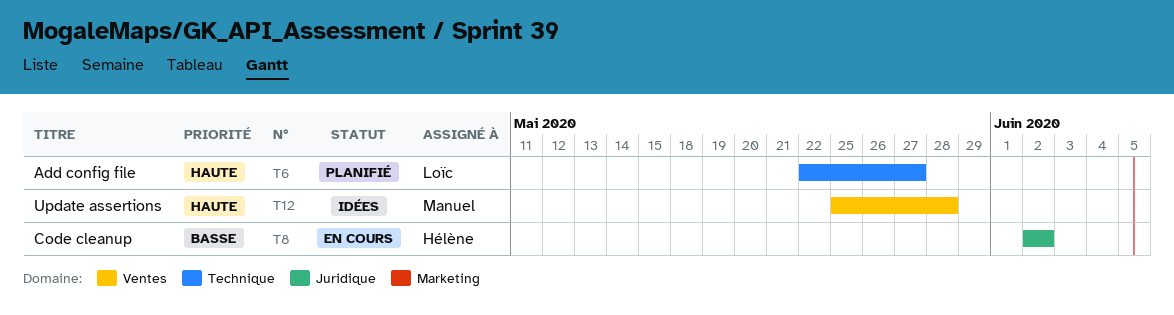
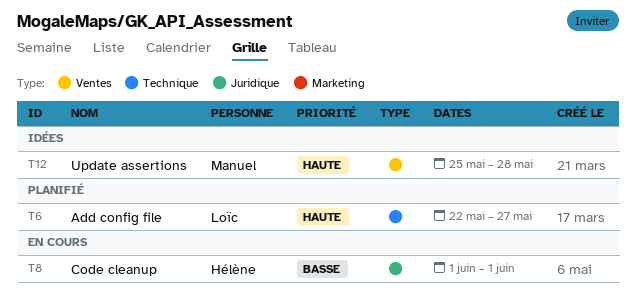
T8, start: Jun 2 -> Jun 1
T8, due: Jun 2 -> Jun 1

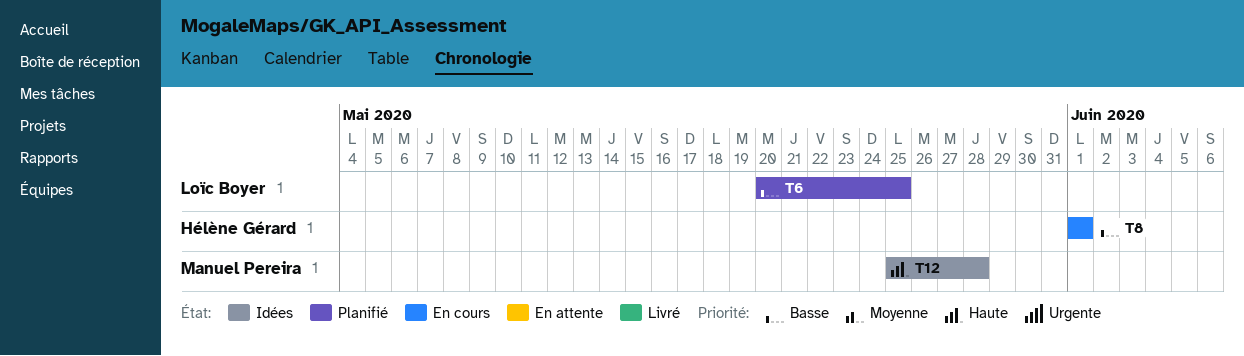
T6, priority: Haute -> Basse
T6, start: May 22 -> May 20
T6, due: May 27 -> May 25

